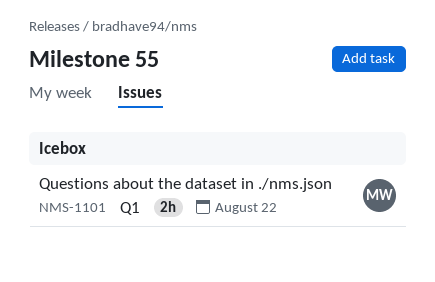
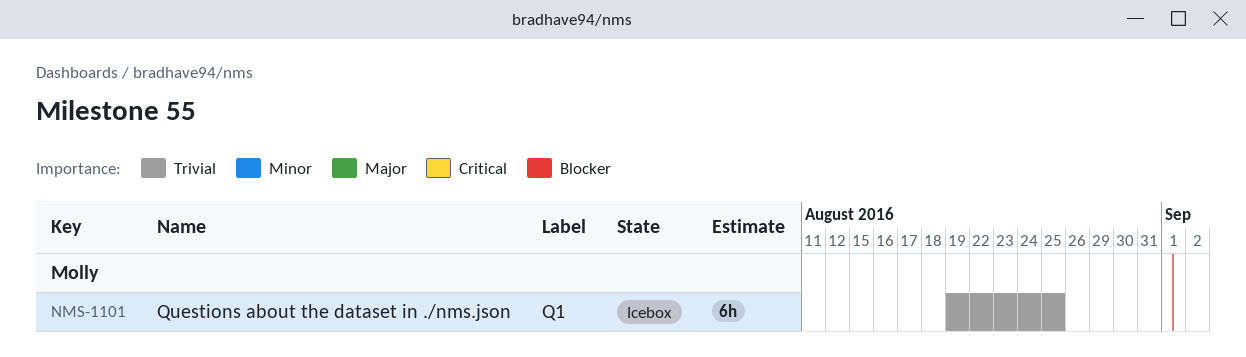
NMS-1101, estimate: 2h -> 6h
NMS-1101, due: Aug 22 -> Aug 25

